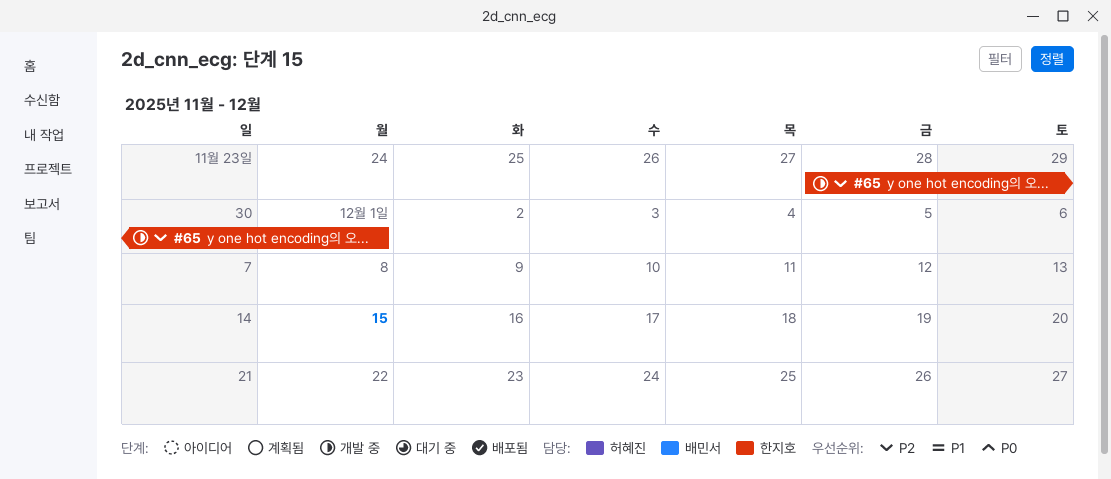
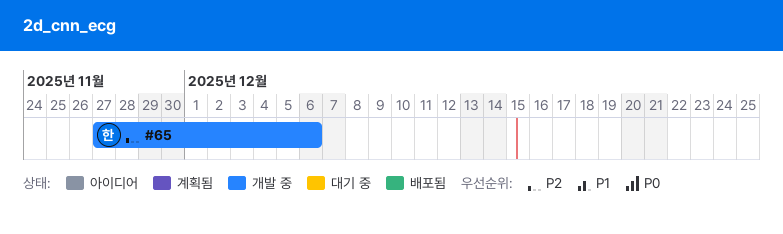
#65, start: Nov 28 -> Nov 27
#65, due: Dec 1 -> Dec 6

